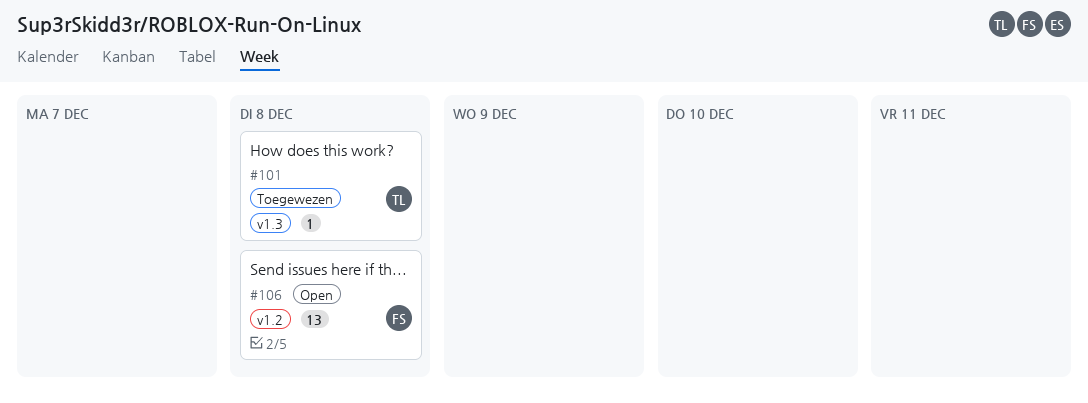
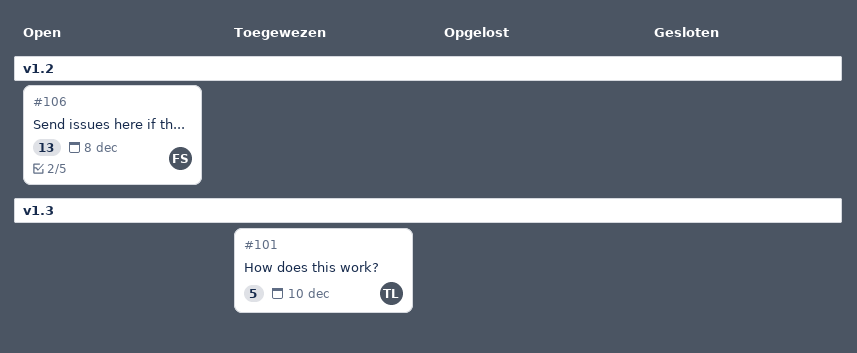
#101, estimate: 1 -> 5
#101, due: Dec 8 -> Dec 10

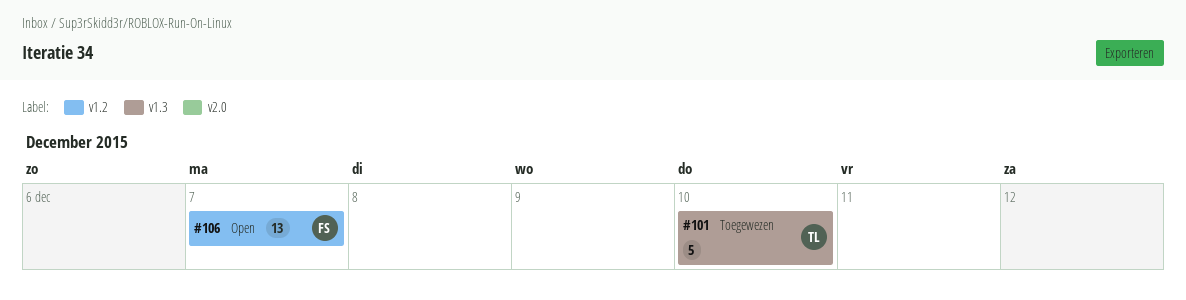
#106, due: Dec 8 -> Dec 7

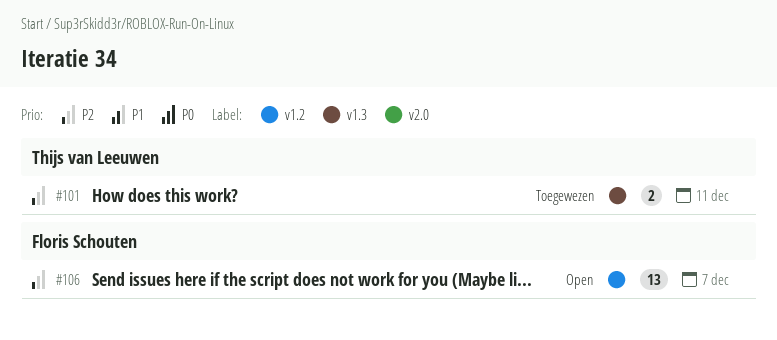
#101, estimate: 5 -> 2
#101, due: Dec 10 -> Dec 11

